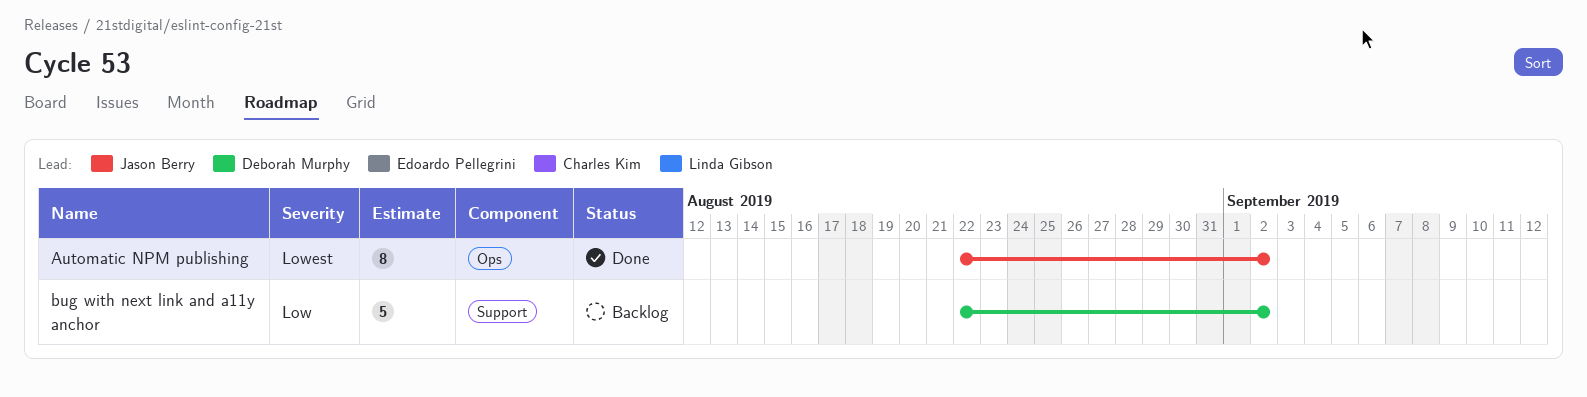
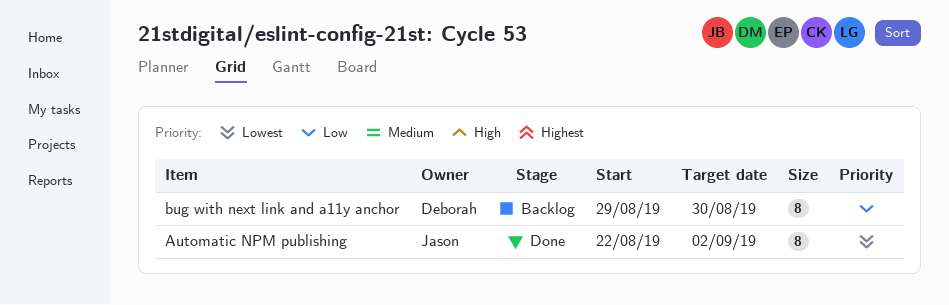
bug with next link and a11y anchor, estimate: 5 -> 8
bug with next link and a11y anchor, start: Aug 22 -> Aug 29
bug with next link and a11y anchor, due: Sep 2 -> Aug 30

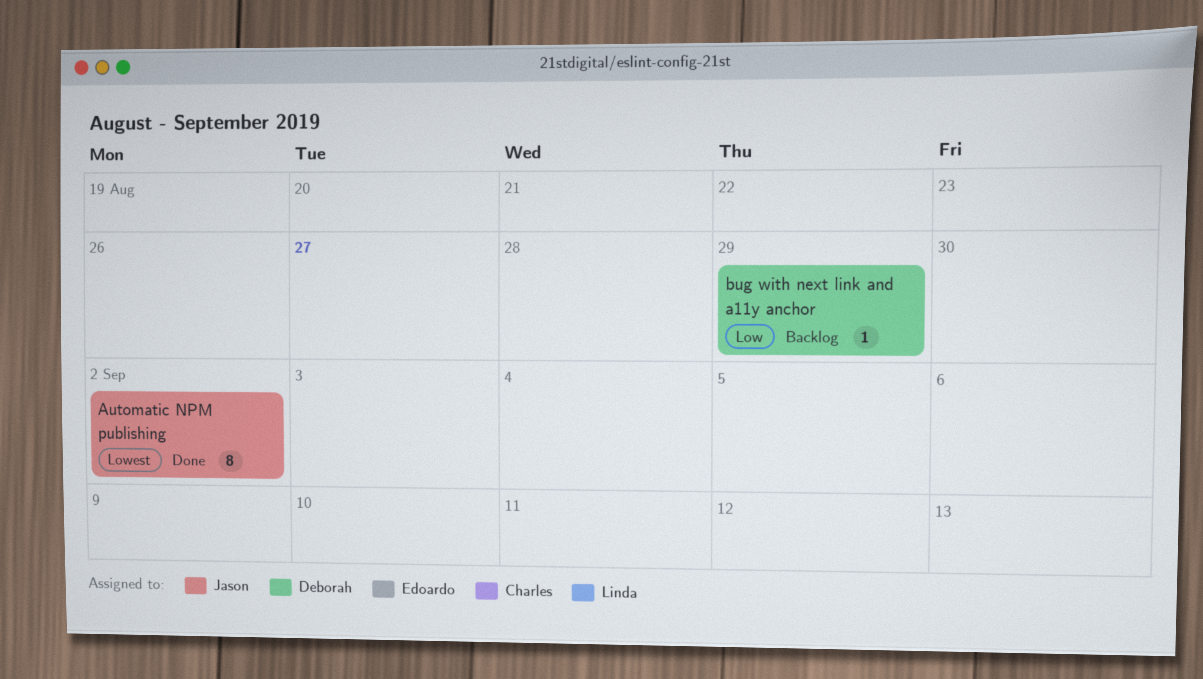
bug with next link and a11y anchor, estimate: 8 -> 1
bug with next link and a11y anchor, due: Aug 30 -> Aug 29

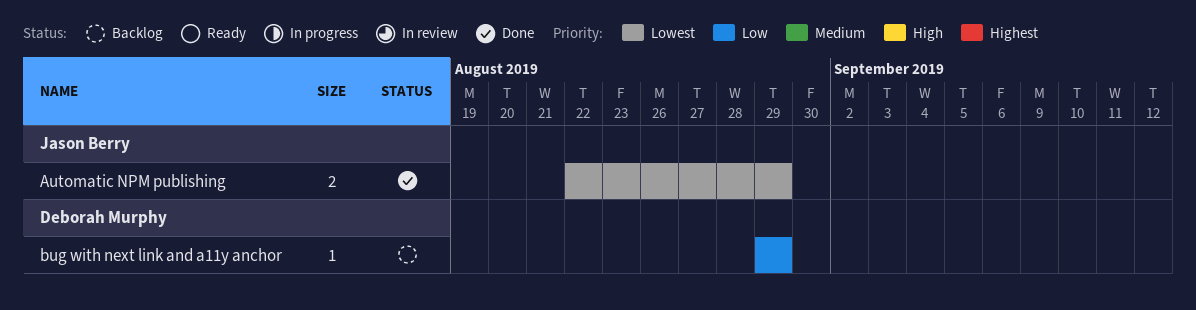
Automatic NPM publishing, estimate: 8 -> 2
Automatic NPM publishing, due: Sep 2 -> Aug 29

